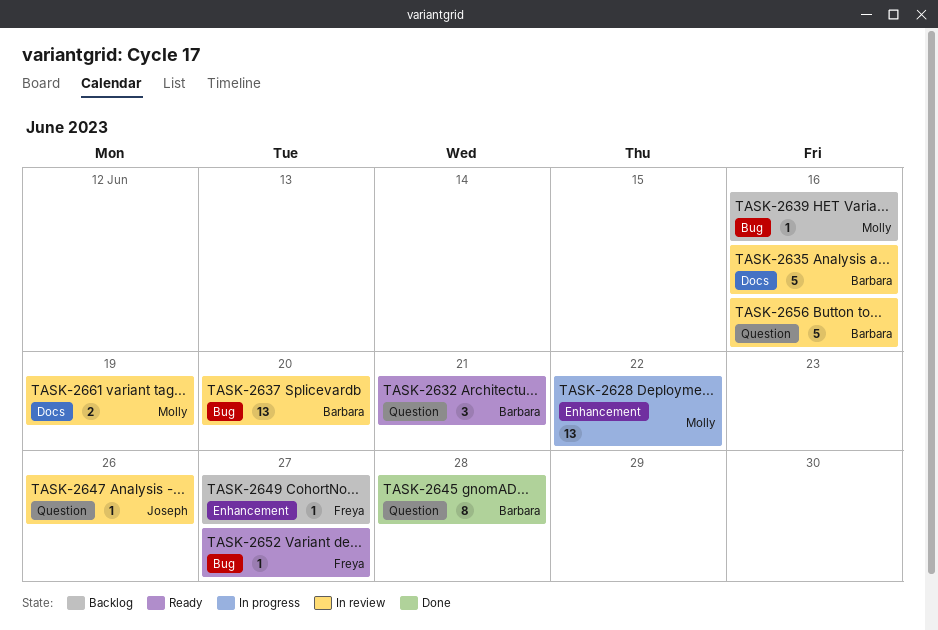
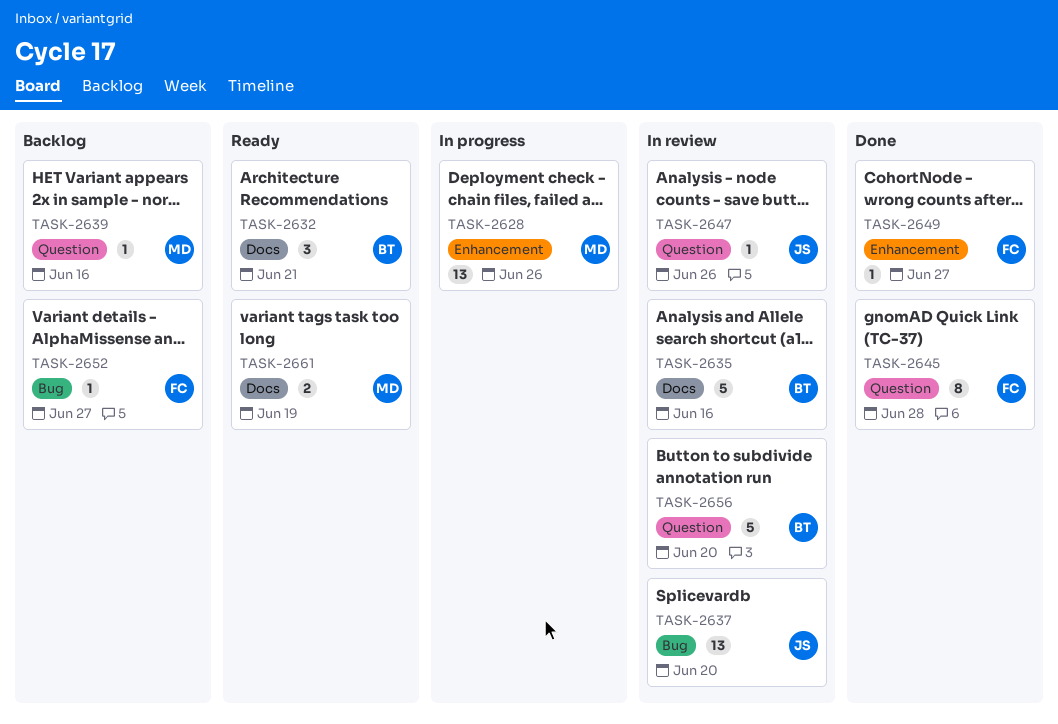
TASK-2628, due: Jun 22 -> Jun 26
TASK-2632, label: Question -> Docs
TASK-2637, owner: Barbara -> Joseph
TASK-2639, label: Bug -> Question
TASK-2645, owner: Barbara -> Freya
TASK-2649, status: Backlog -> Done
TASK-2652, status: Ready -> Backlog
TASK-2656, due: Jun 16 -> Jun 20
TASK-2661, status: In review -> Ready

